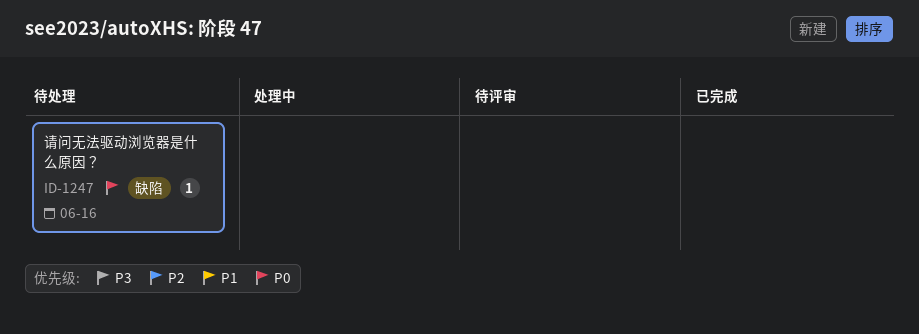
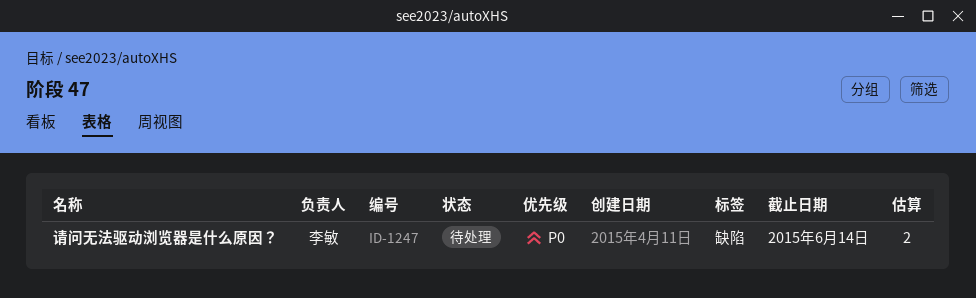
ID-1247, estimate: 1 -> 2
ID-1247, due: Jun 16 -> Jun 14

